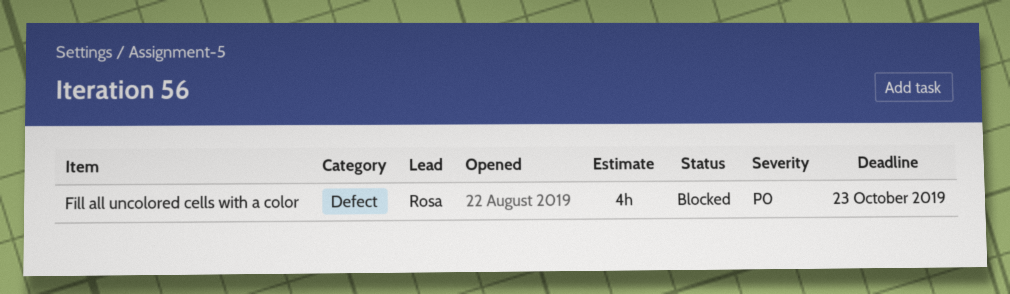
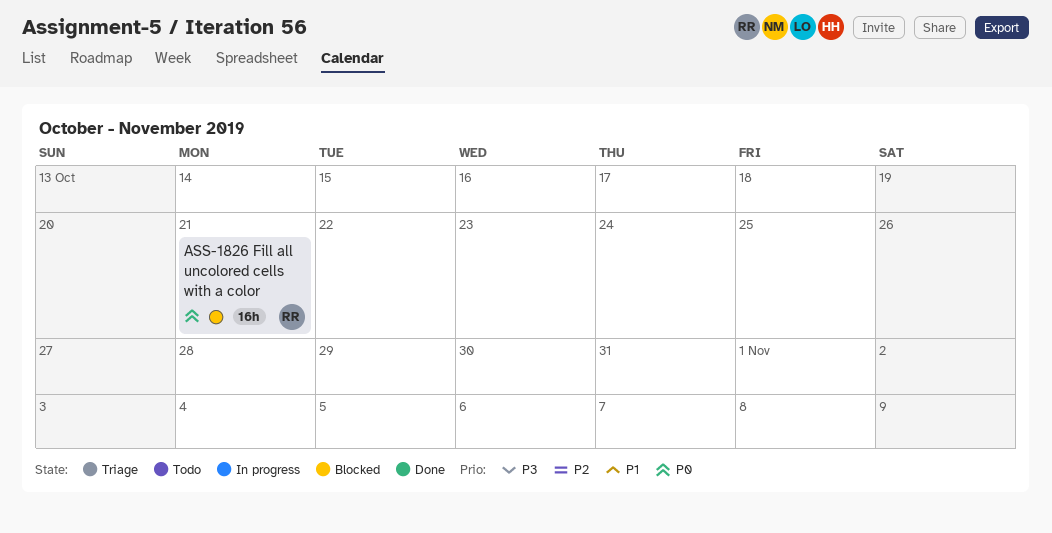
Fill all uncolored cells with a color, estimate: 4h -> 16h
Fill all uncolored cells with a color, due: Oct 23 -> Oct 21

